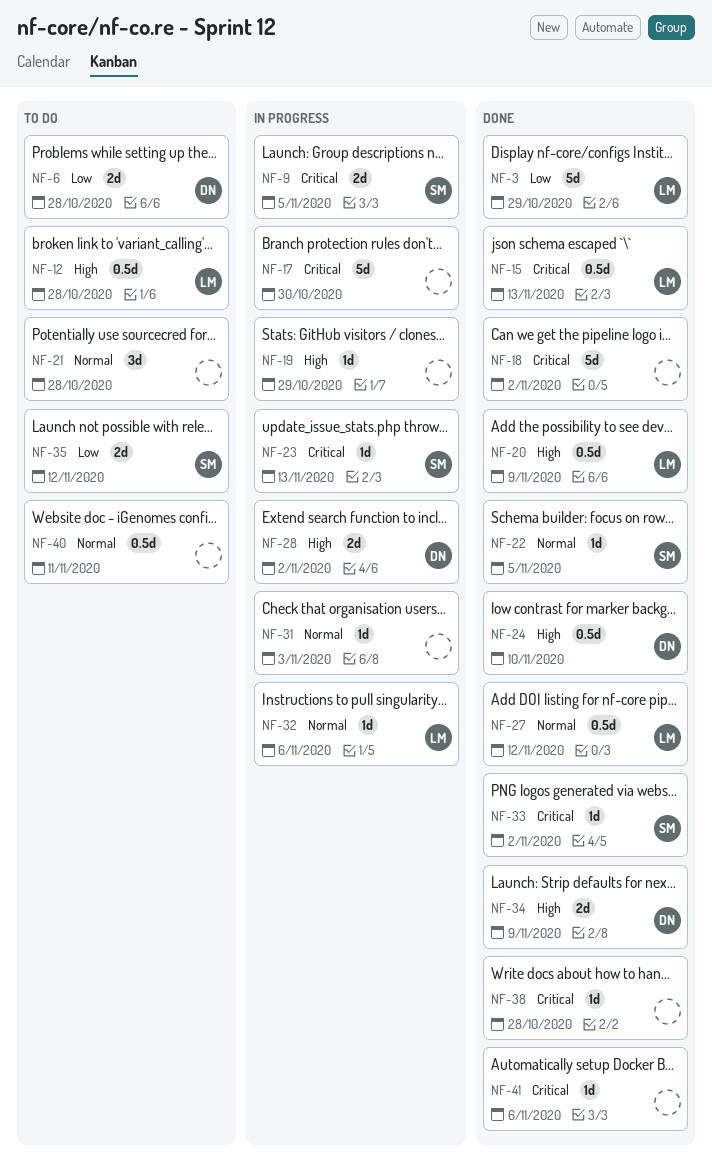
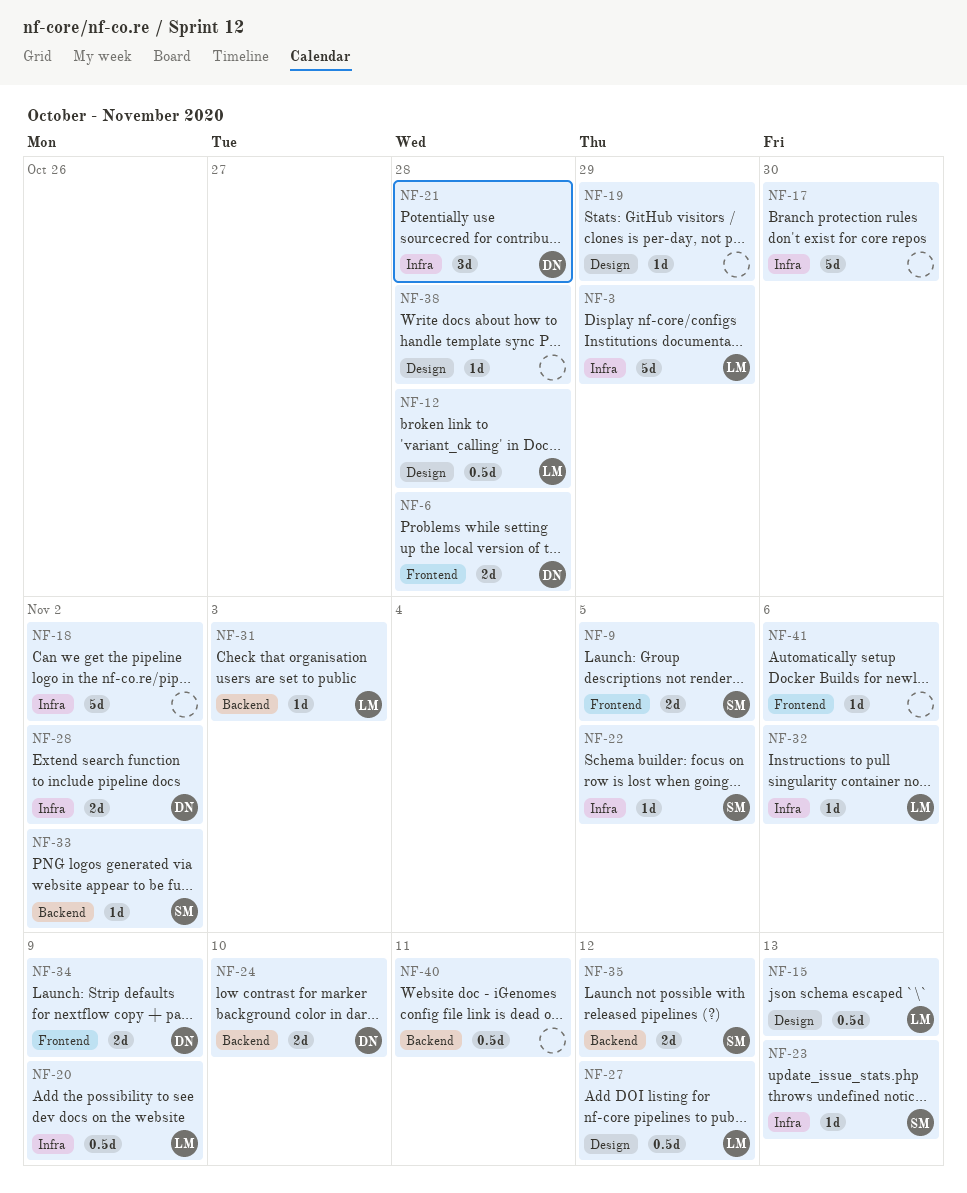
NF-21, owner: none -> DN
NF-24, estimate: 0.5d -> 2d
NF-31, owner: none -> LM

